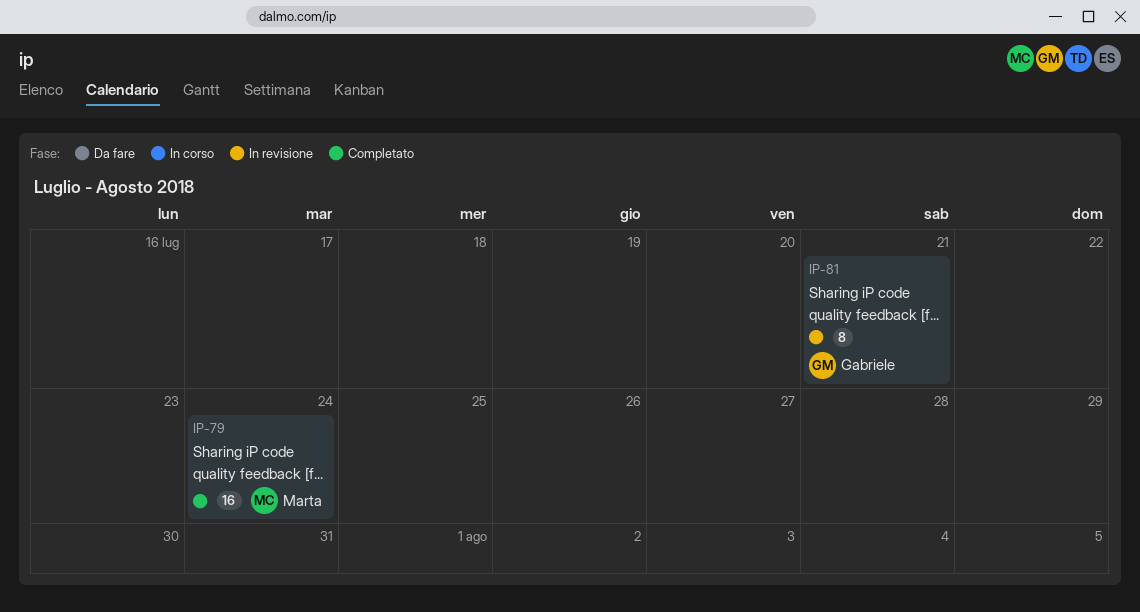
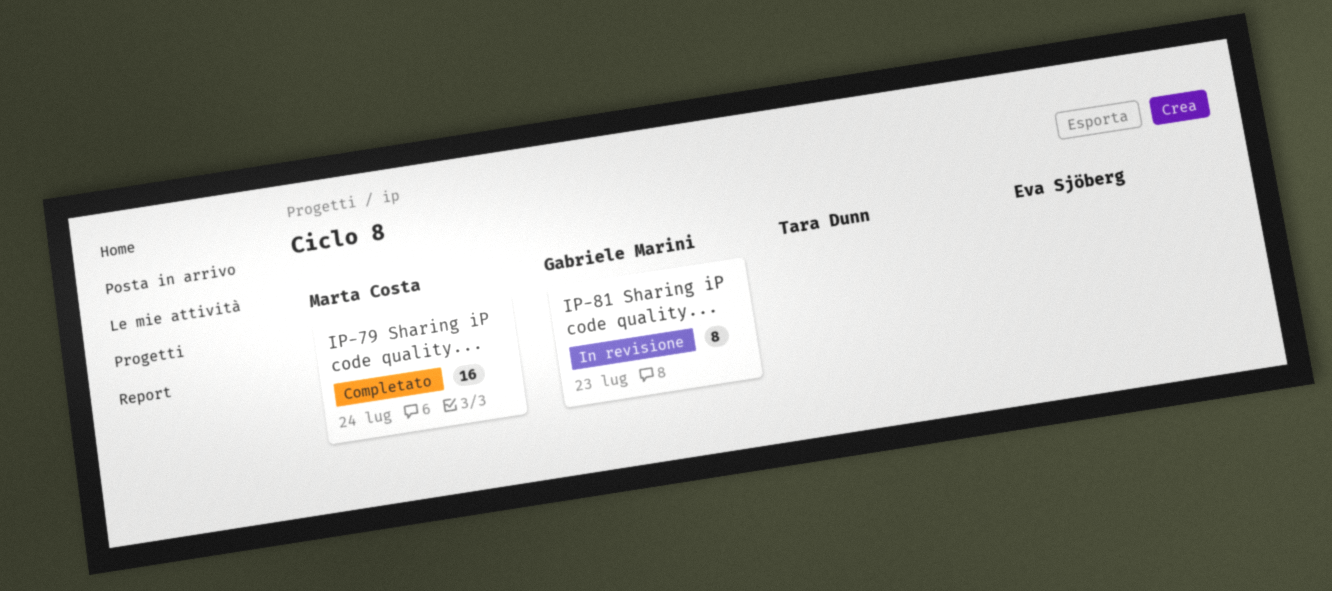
IP-81, due: Jul 21 -> Jul 23

